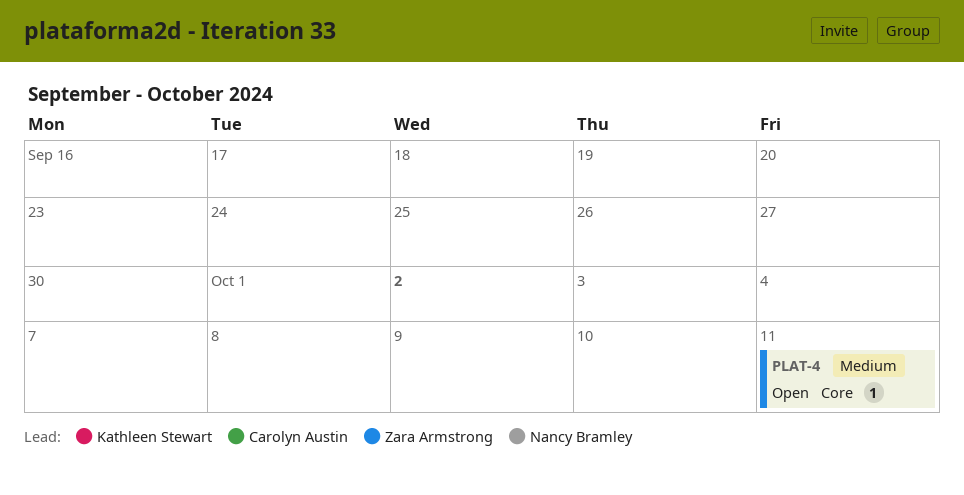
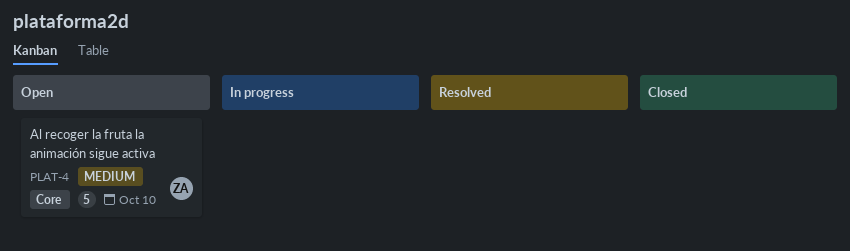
PLAT-4, estimate: 1 -> 5
PLAT-4, due: Oct 11 -> Oct 10

